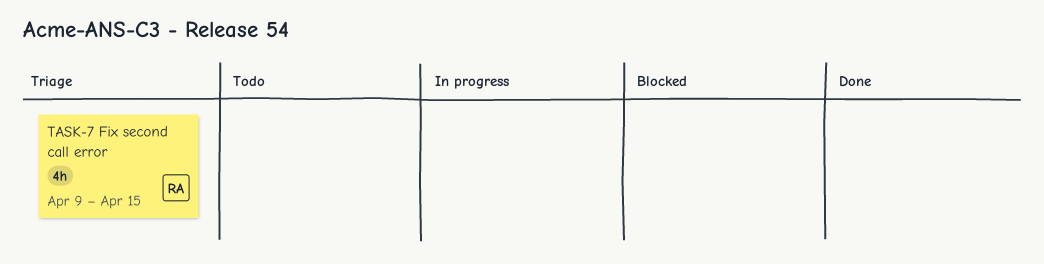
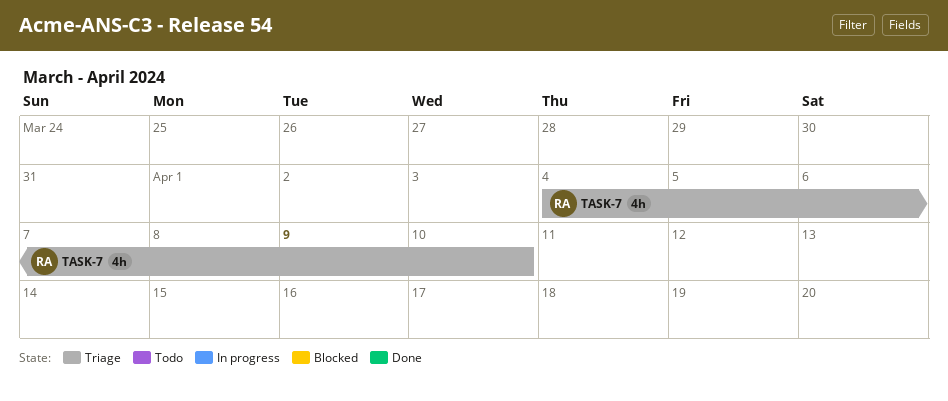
TASK-7, start: Apr 9 -> Apr 4
TASK-7, due: Apr 15 -> Apr 10

